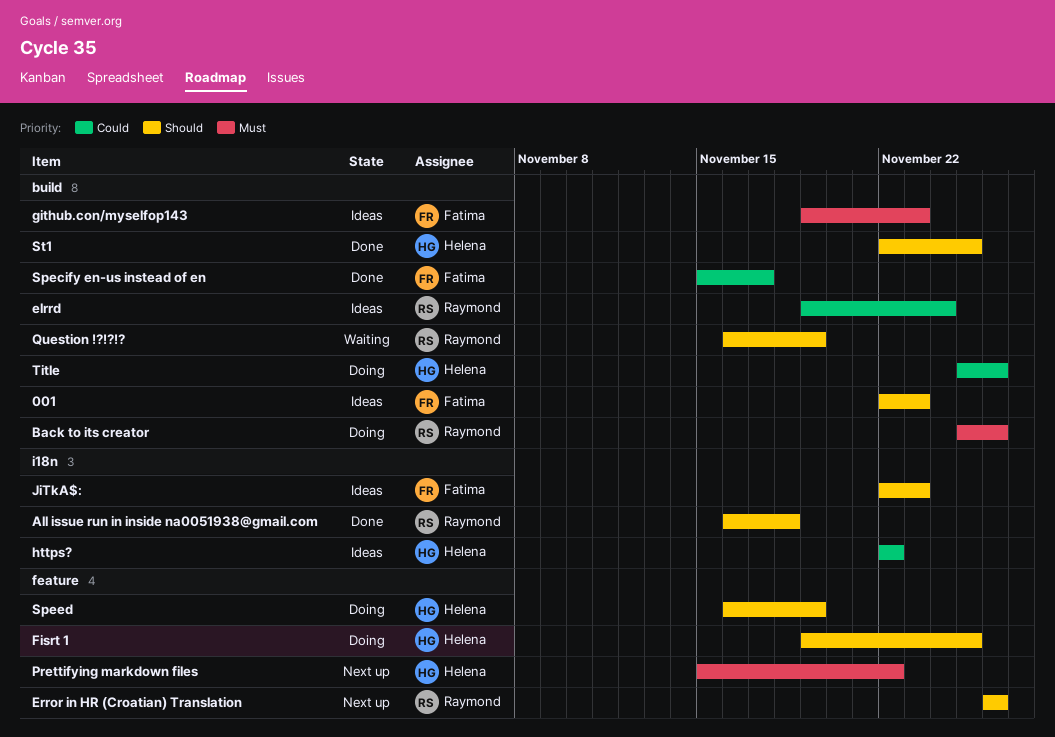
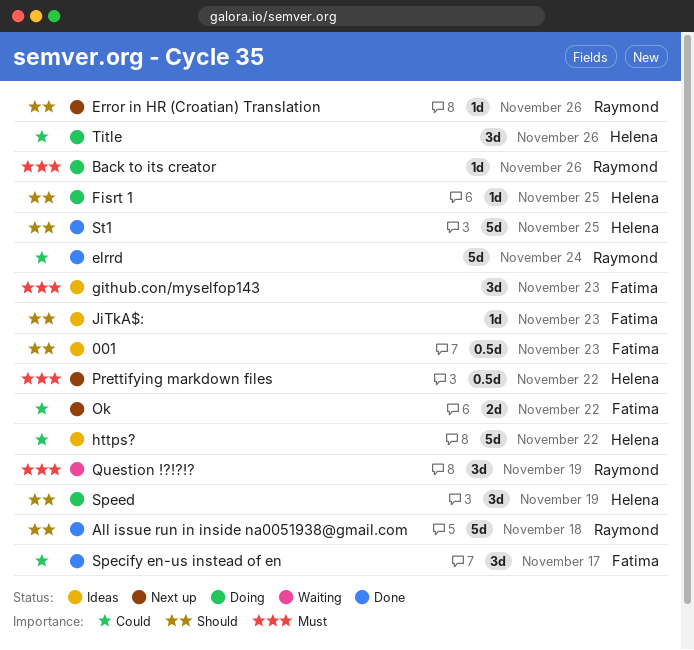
elrrd, status: Ideas -> Done
Ok: none -> present
Question ⁉⁉⁉, priority: Should -> Must

